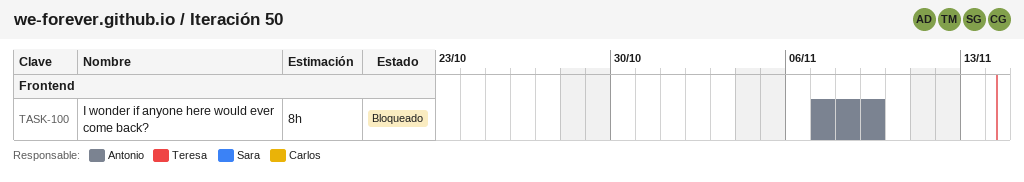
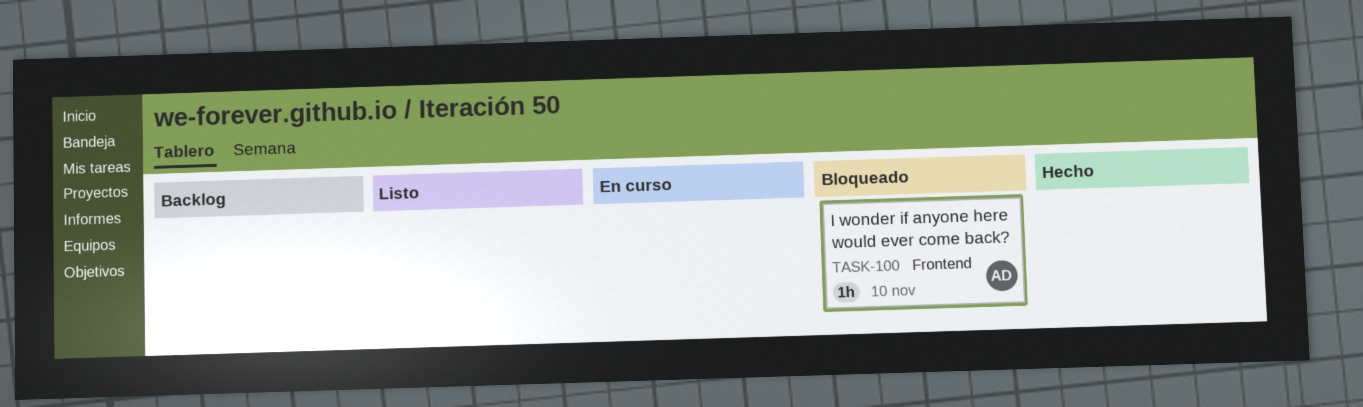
TASK-100, estimate: 8h -> 1h
TASK-100, due: Nov 9 -> Nov 10

